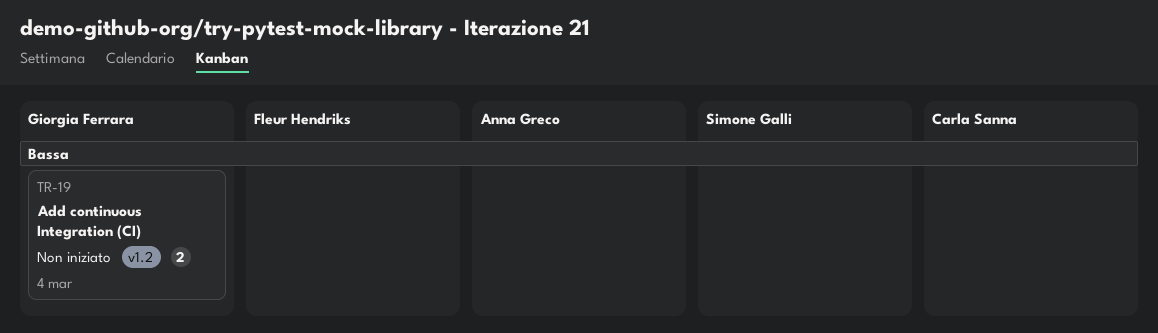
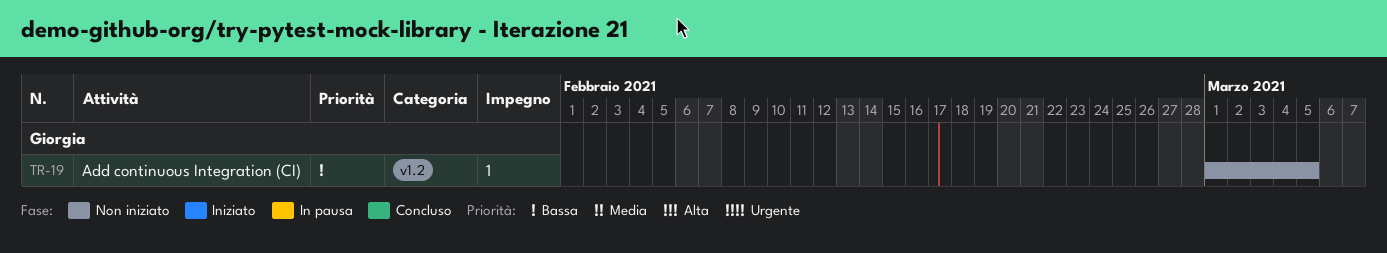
TR-19, estimate: 2 -> 1
TR-19, due: Mar 4 -> Mar 5

